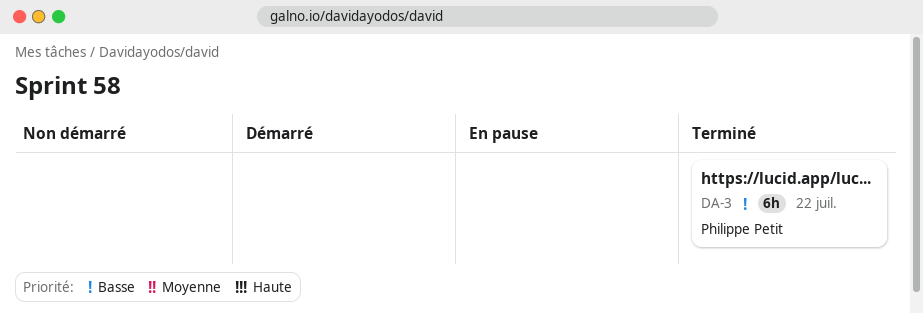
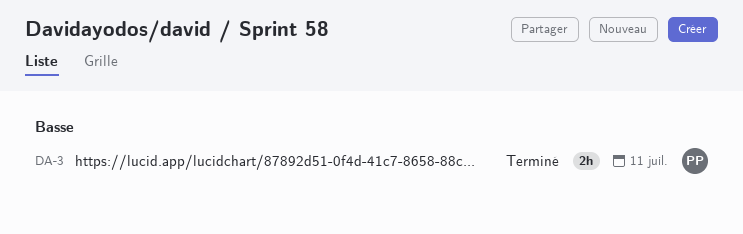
DA-3, estimate: 6h -> 2h
DA-3, due: Jul 22 -> Jul 11

